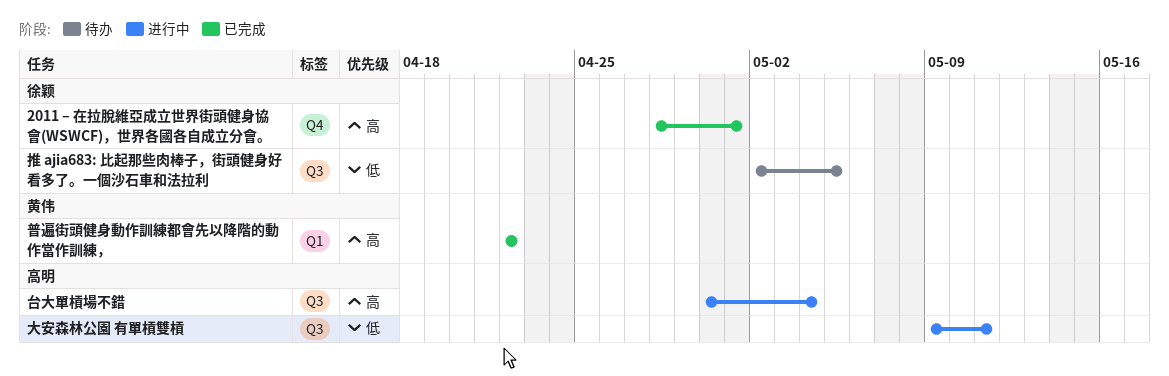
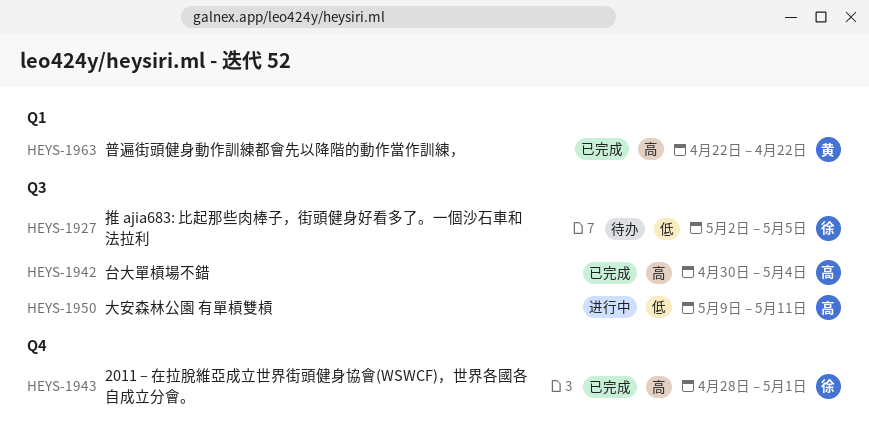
台大單槓場不錯, status: 进行中 -> 已完成

